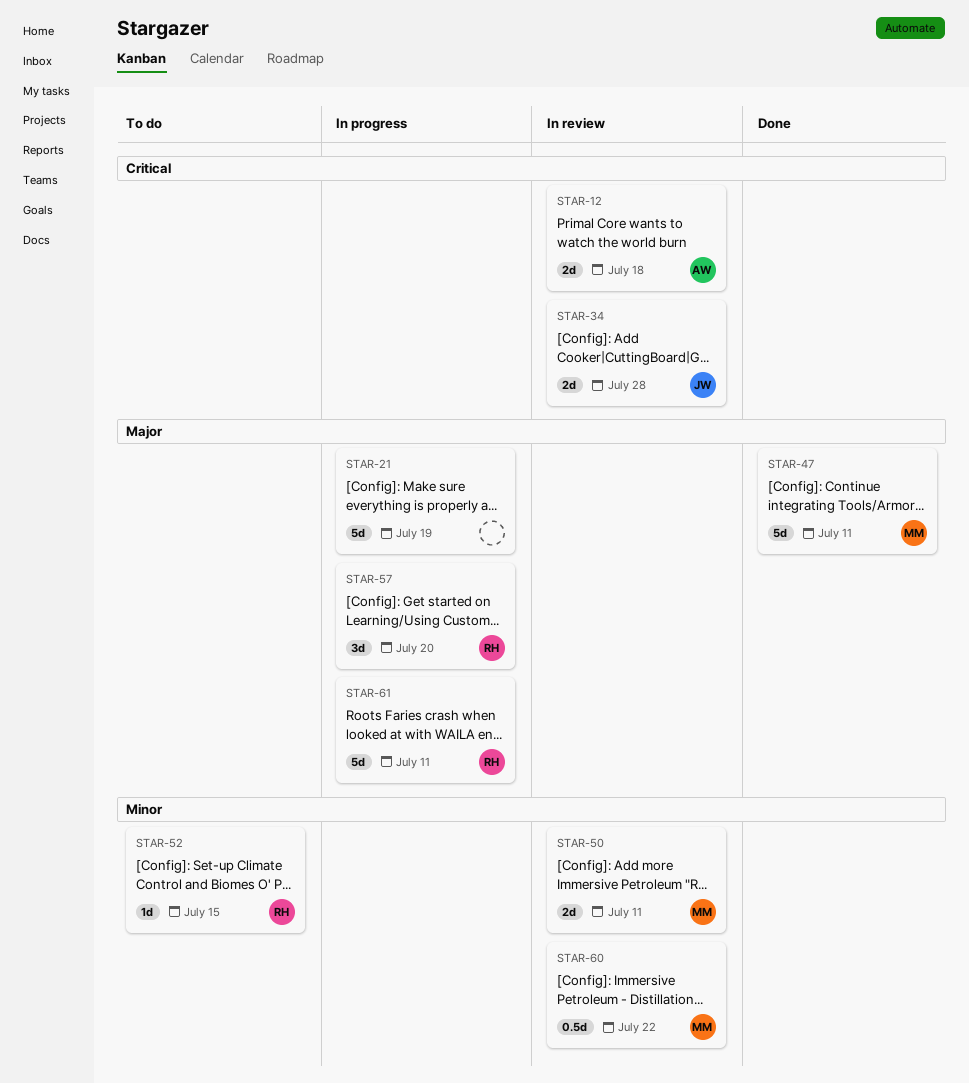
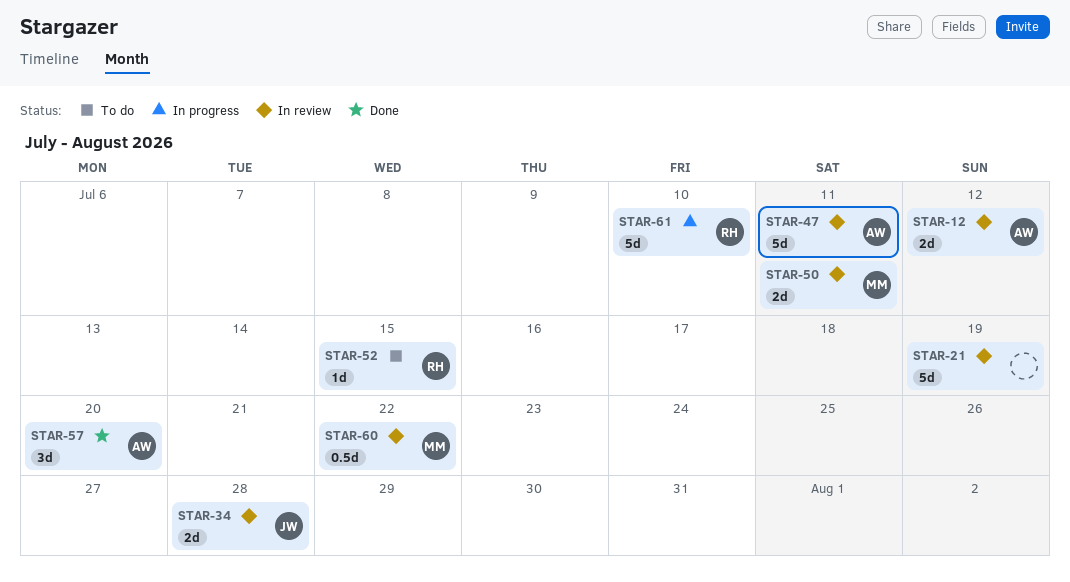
STAR-12, due: Jul 18 -> Jul 12
STAR-21, status: In progress -> In review
STAR-47, status: Done -> In review
STAR-47, owner: MM -> AW
STAR-57, status: In progress -> Done
STAR-57, owner: RH -> AW
STAR-61, due: Jul 11 -> Jul 10

